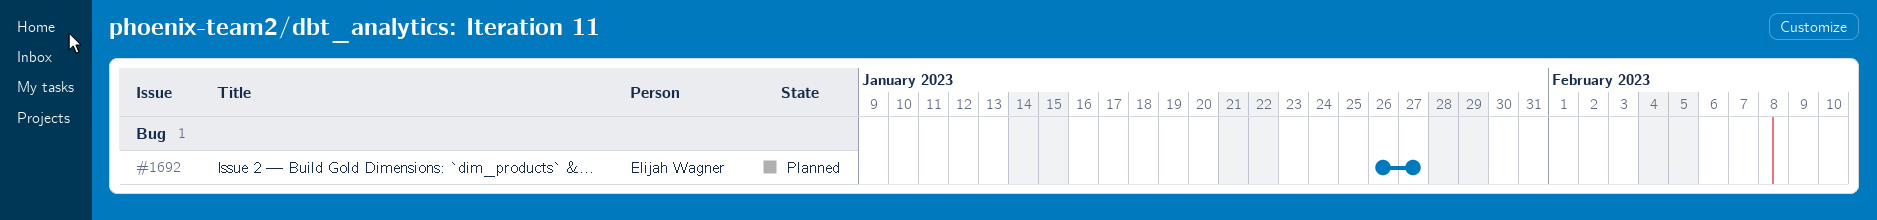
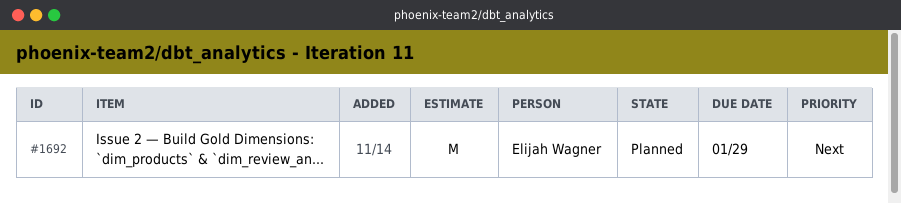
#1692, due: Jan 27 -> Jan 29

